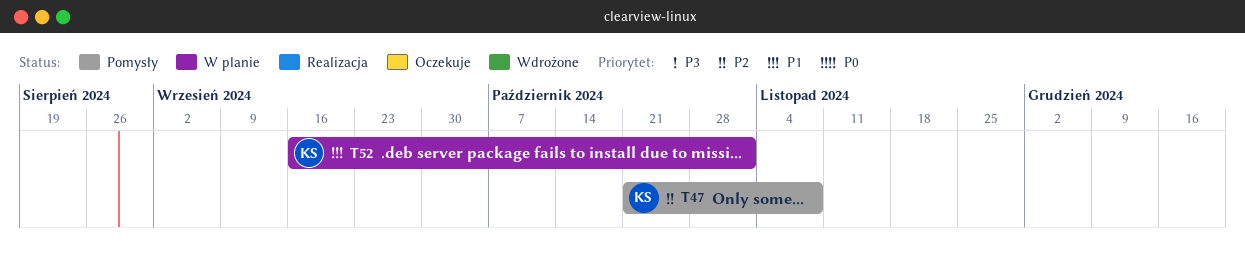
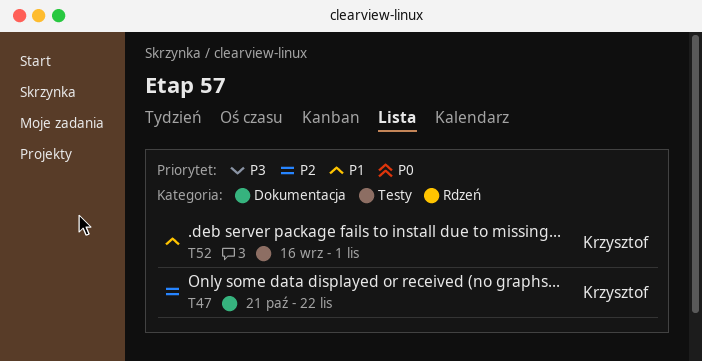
T47, due: Nov 8 -> Nov 22

